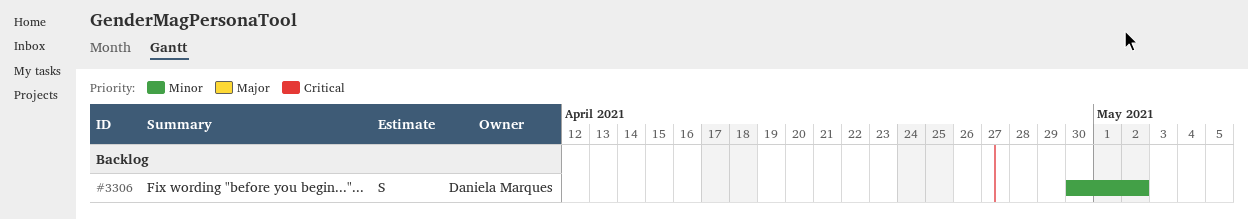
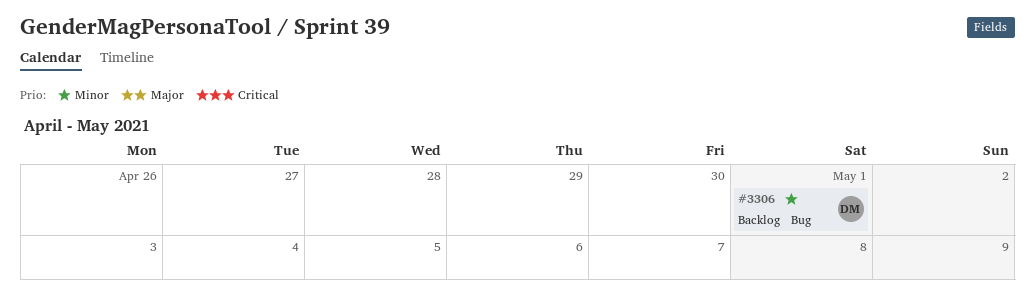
#3306, due: May 2 -> May 1

